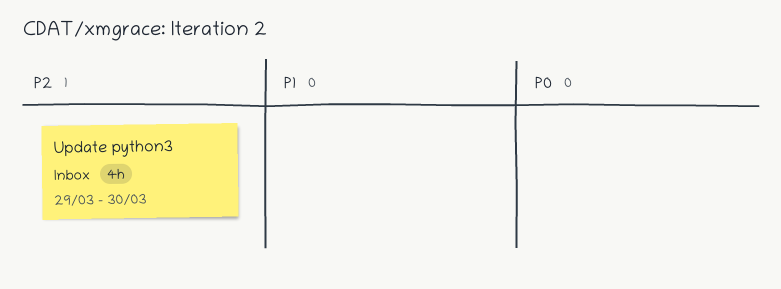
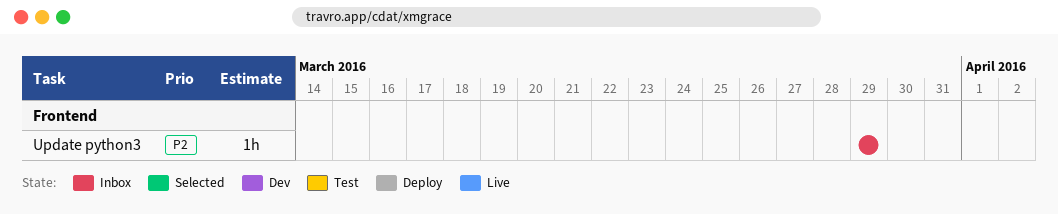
Update python3, estimate: 4h -> 1h
Update python3, due: Mar 30 -> Mar 29

